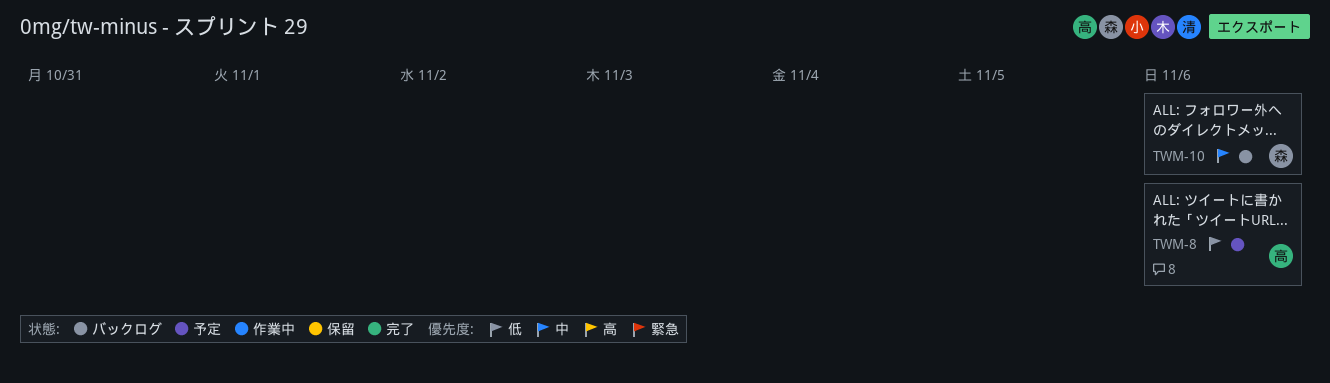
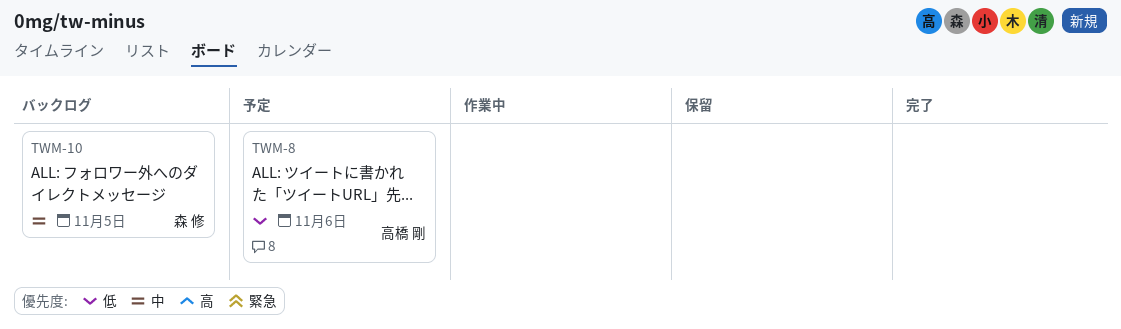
TWM-10, due: Nov 6 -> Nov 5

